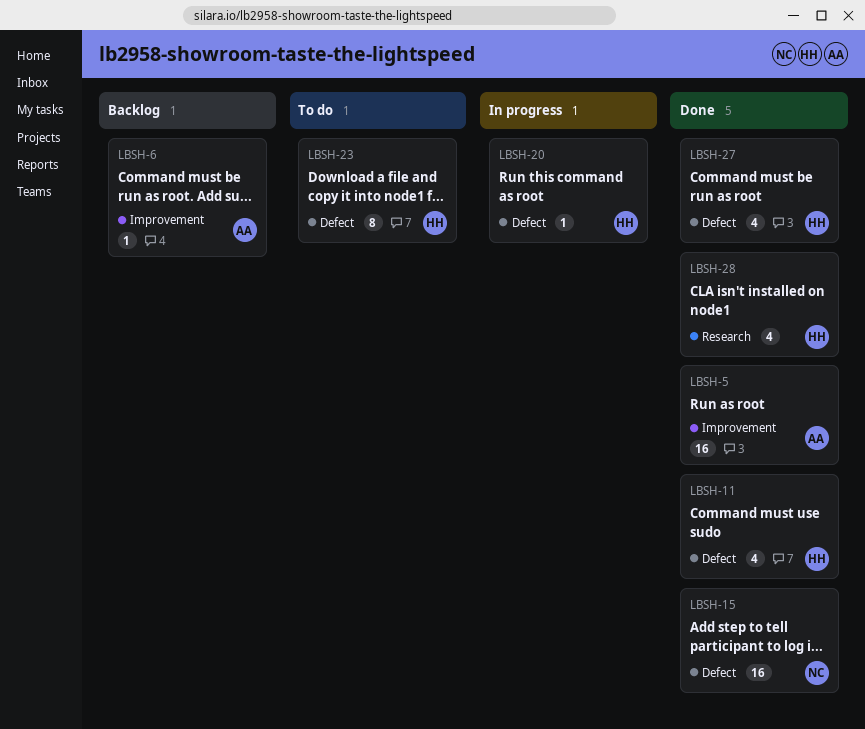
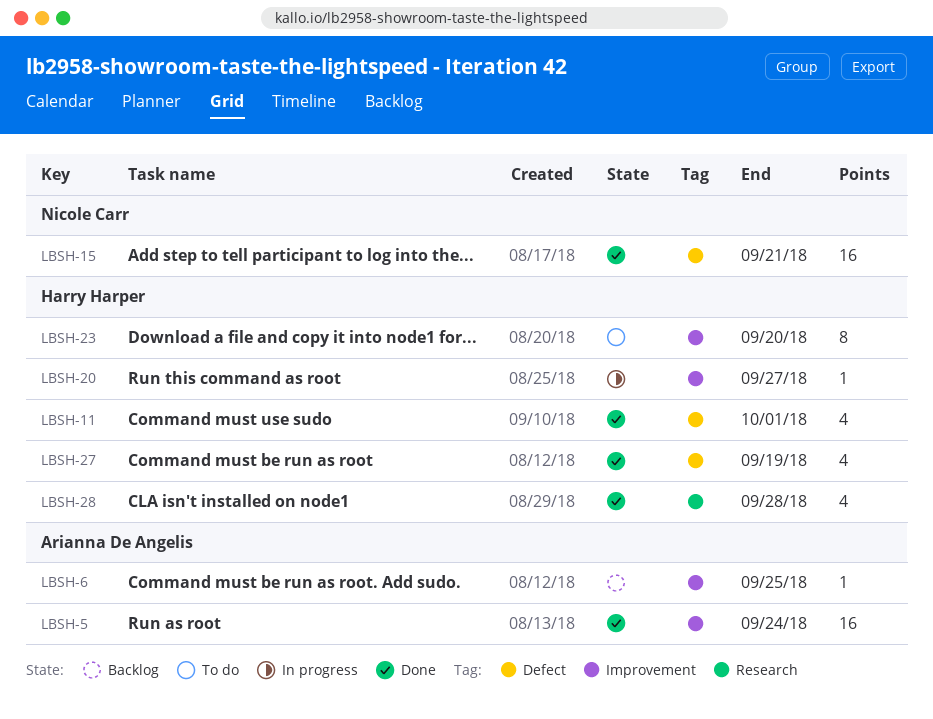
LBSH-20, label: Defect -> Improvement
LBSH-23, label: Defect -> Improvement

